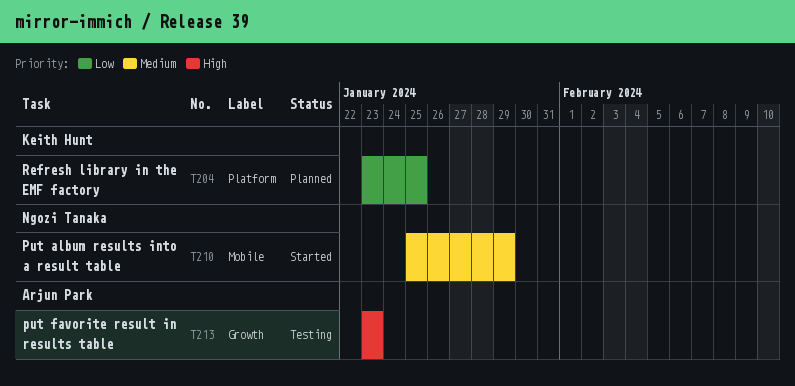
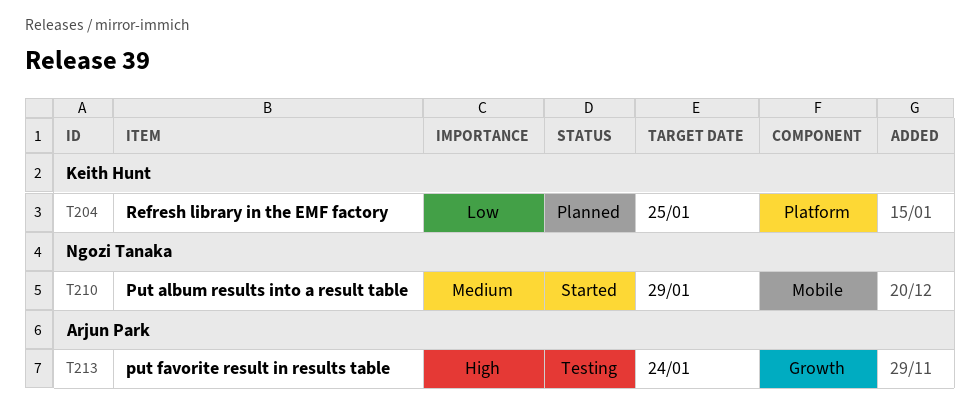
T213, due: Jan 23 -> Jan 24

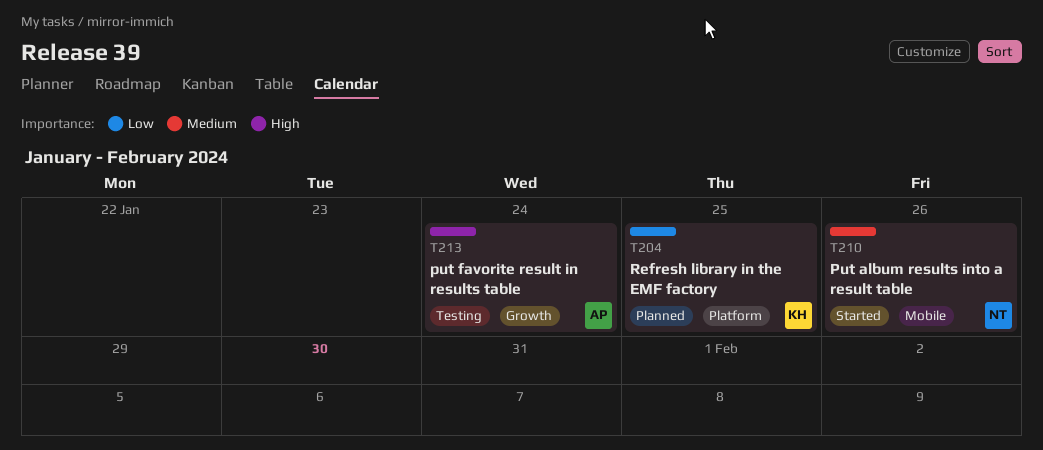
T210, due: Jan 29 -> Jan 26

